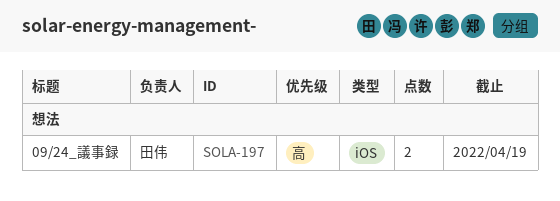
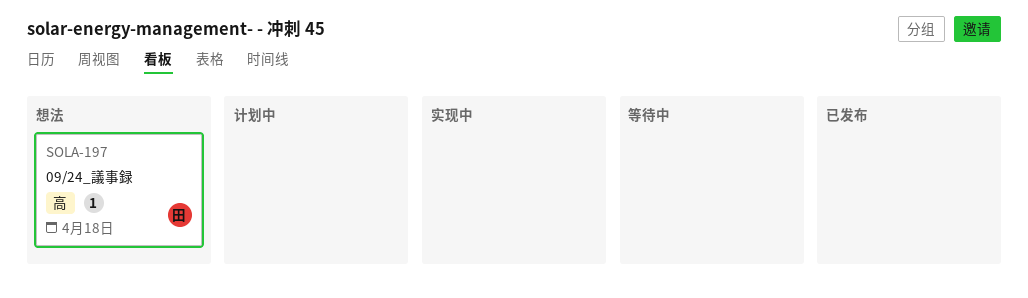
SOLA-197, estimate: 2 -> 1
SOLA-197, due: Apr 19 -> Apr 18

